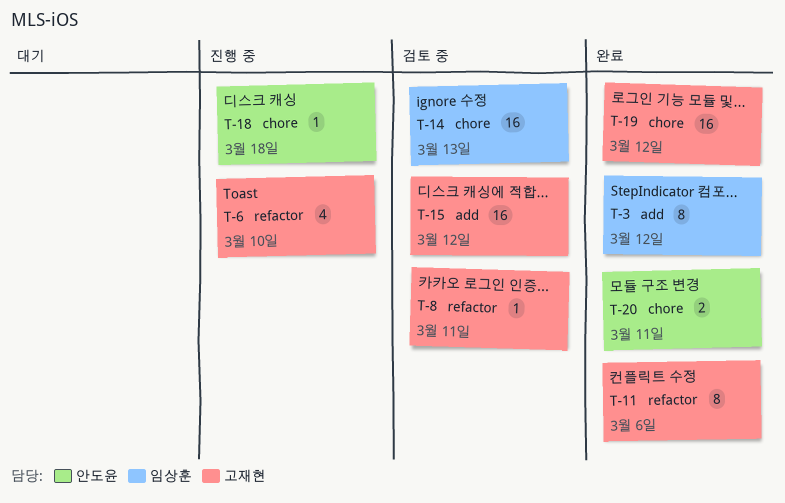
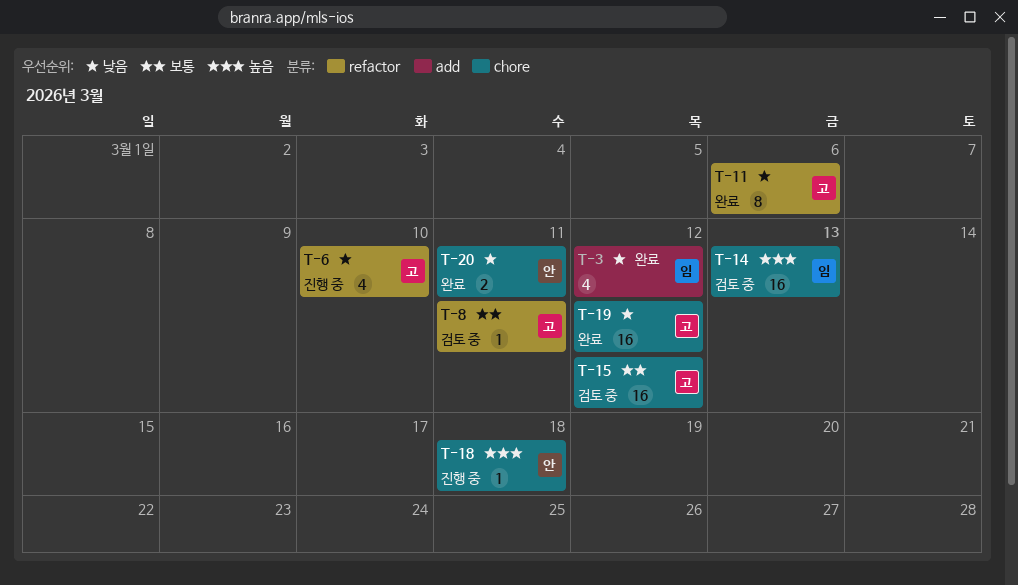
T-3, estimate: 8 -> 4
T-15, label: add -> chore

